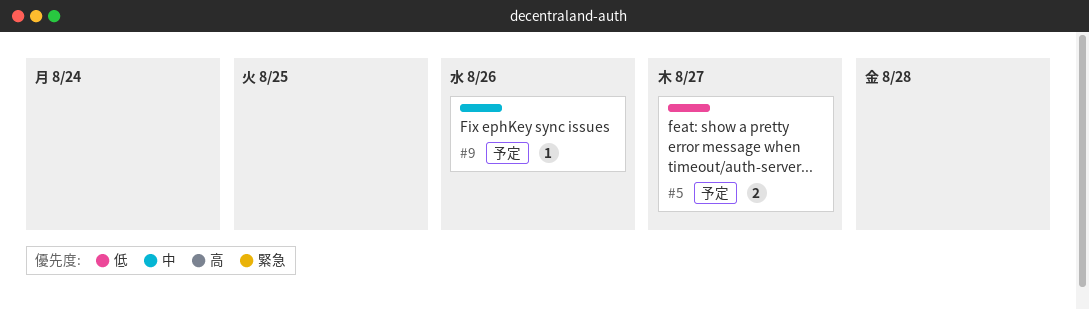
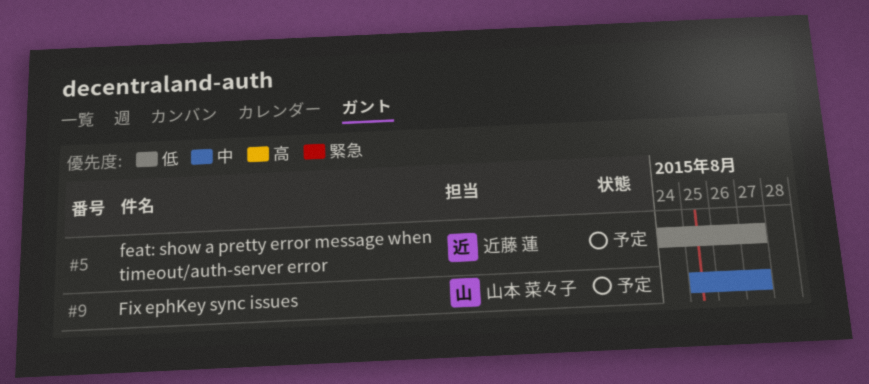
#9, due: Aug 26 -> Aug 27

